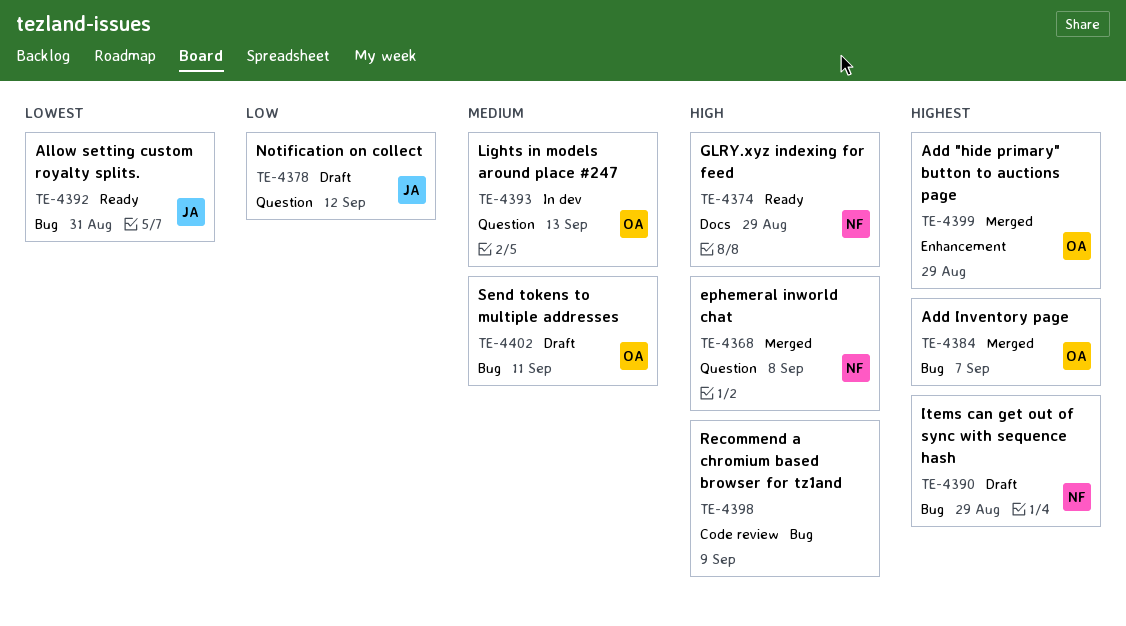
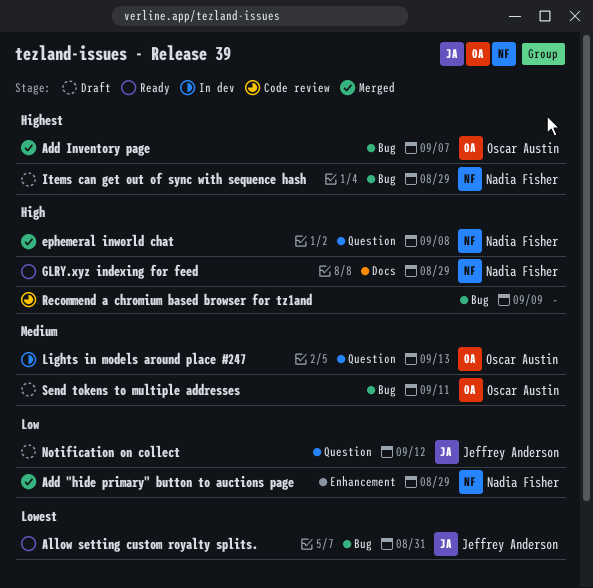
Add "hide primary" button to auctions page, owner: Oscar Austin -> Nadia Fisher
Add "hide primary" button to auctions page, priority: Highest -> Low

